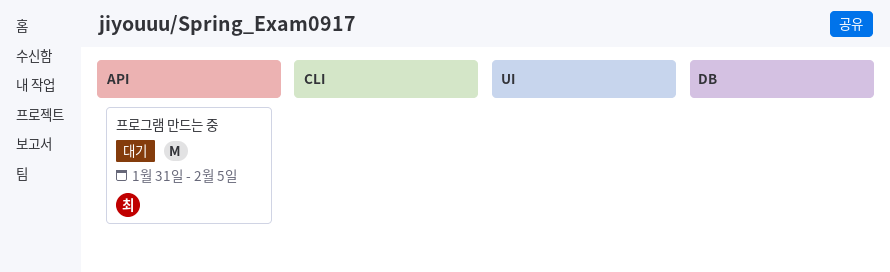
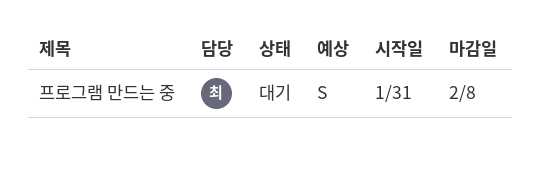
프로그램 만드는 중, estimate: M -> S
프로그램 만드는 중, due: Feb 5 -> Feb 8

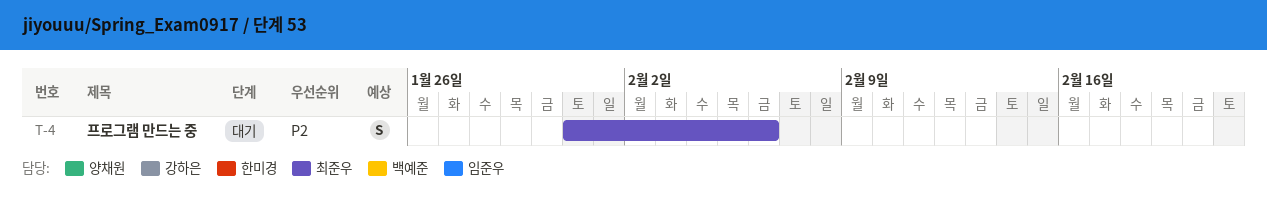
프로그램 만드는 중, due: Feb 8 -> Feb 6

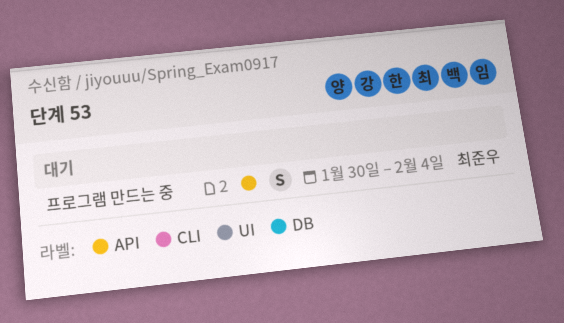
프로그램 만드는 중, start: Jan 31 -> Jan 30
프로그램 만드는 중, due: Feb 6 -> Feb 4

